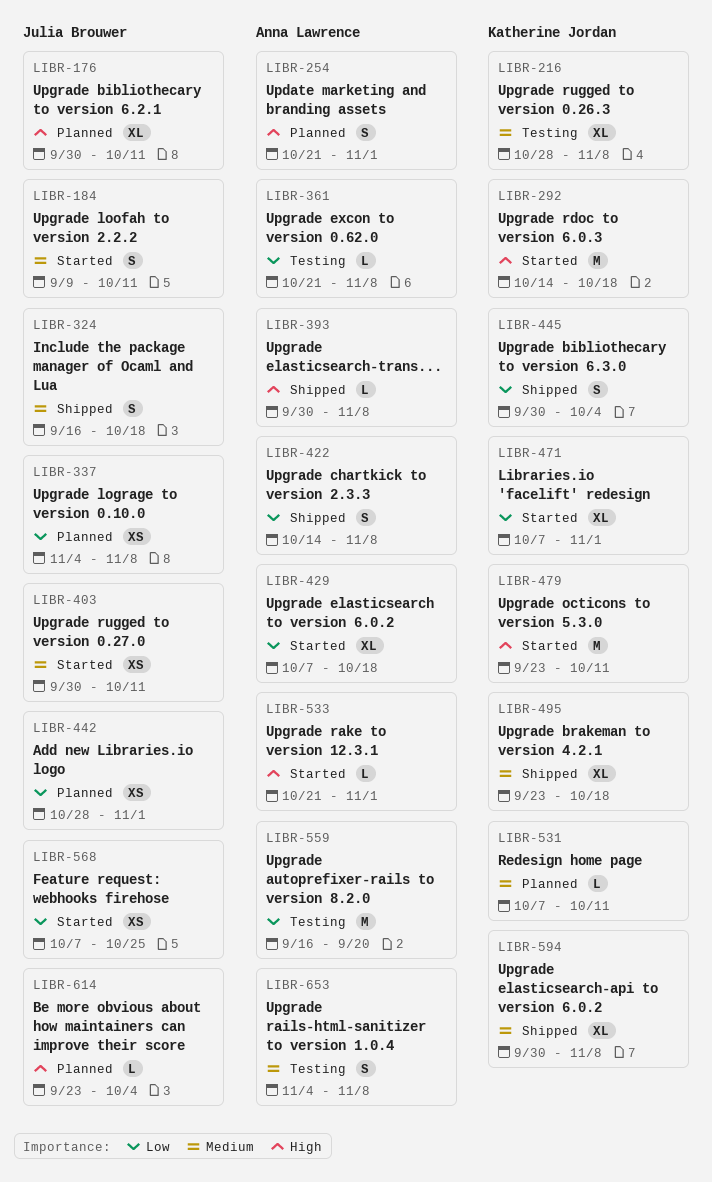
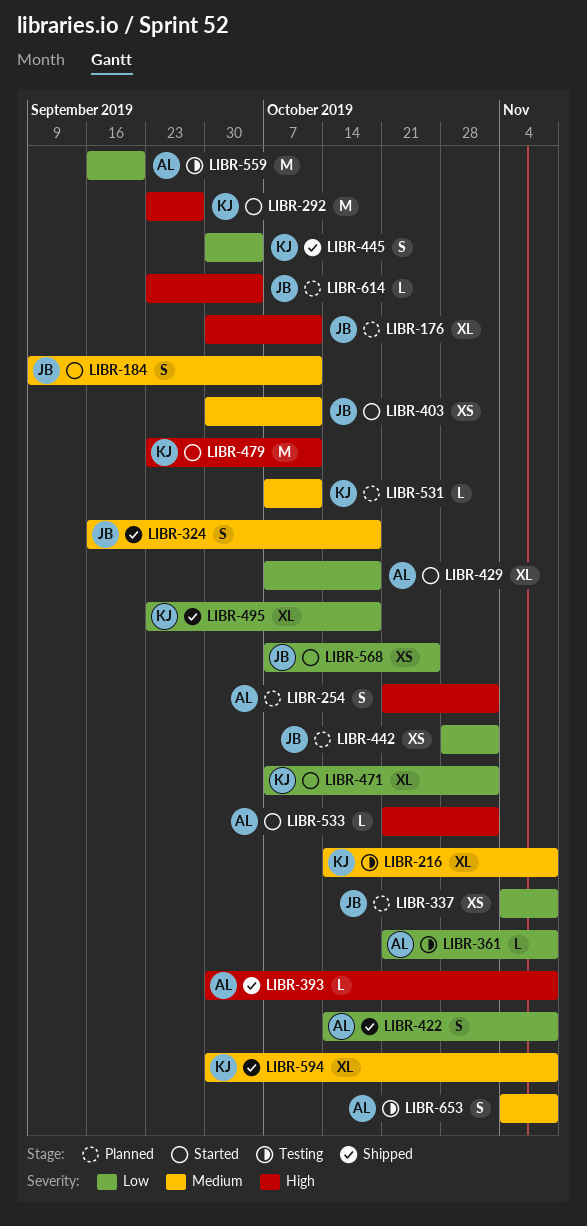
LIBR-216, start: Oct 28 -> Oct 14
LIBR-292, start: Oct 14 -> Sep 23
LIBR-292, due: Oct 18 -> Sep 27
LIBR-495, priority: Medium -> Low

